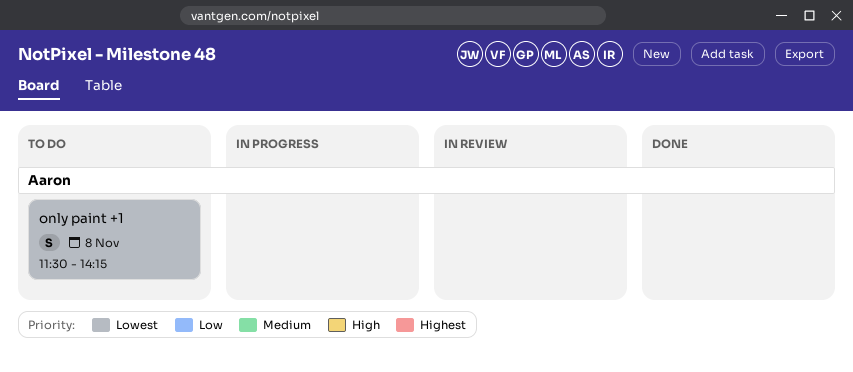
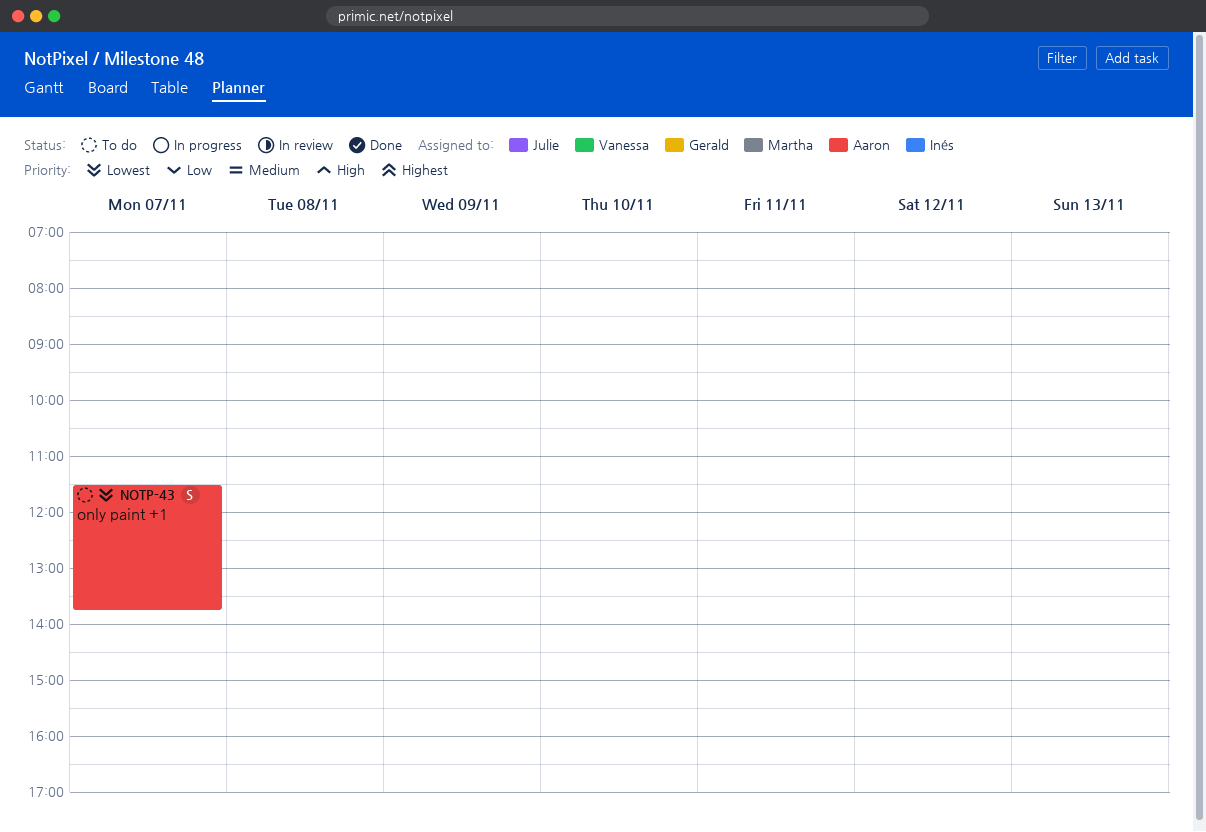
only paint +1, day: Nov 8 -> Nov 7
only paint +1, ends: 14:15 -> 13:45

